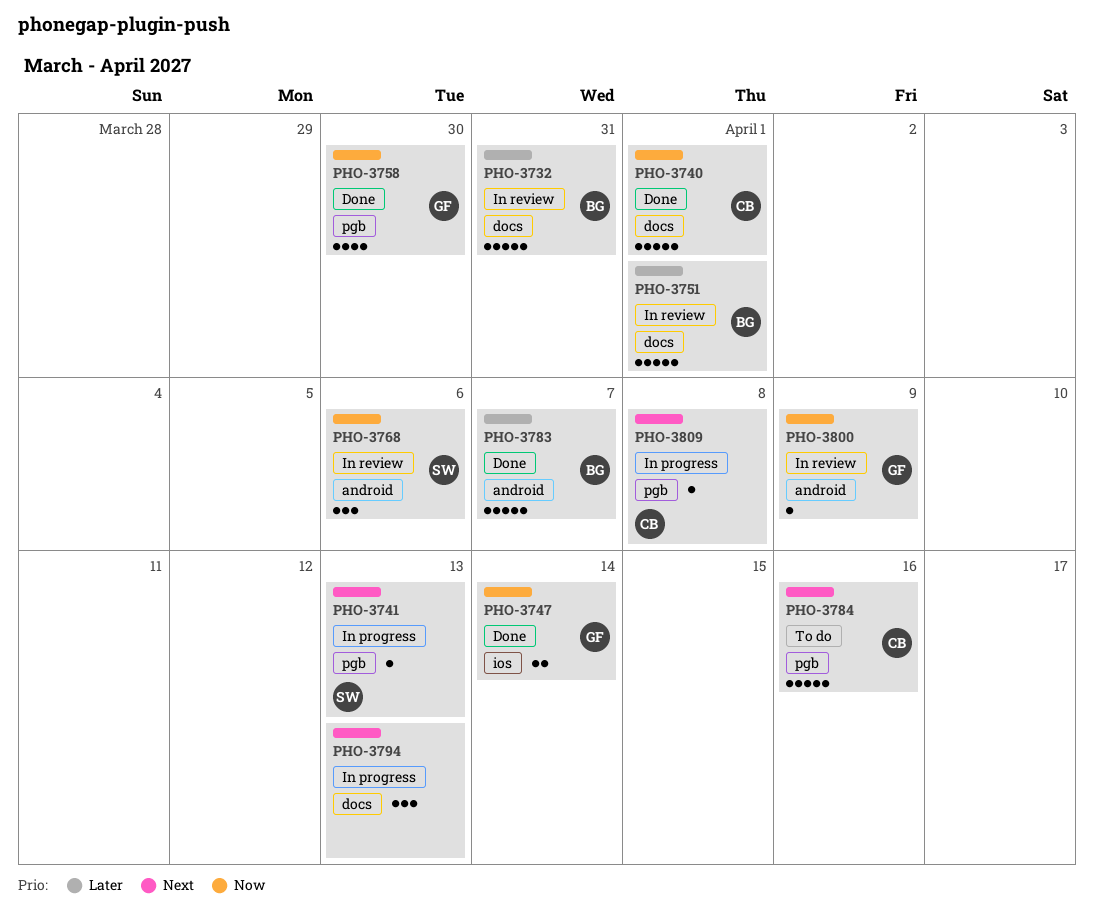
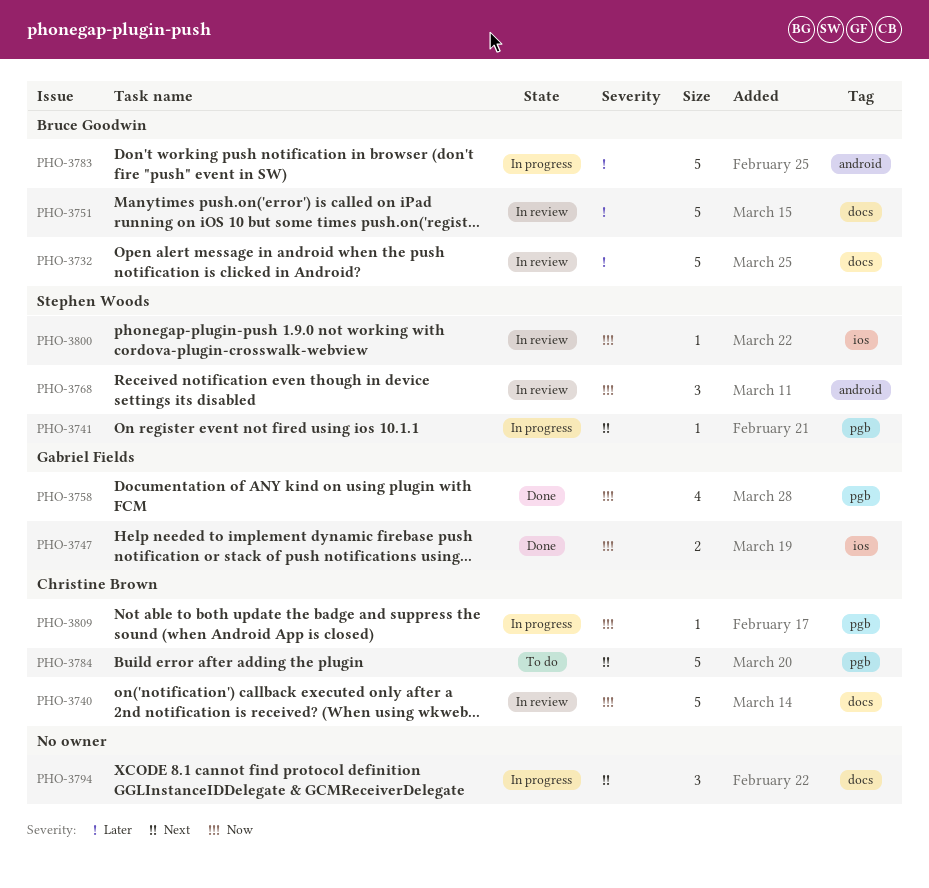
PHO-3740, status: Done -> In review
PHO-3783, status: Done -> In progress
PHO-3800, owner: Gabriel Fields -> Stephen Woods
PHO-3800, label: android -> ios
PHO-3809, priority: Next -> Now

